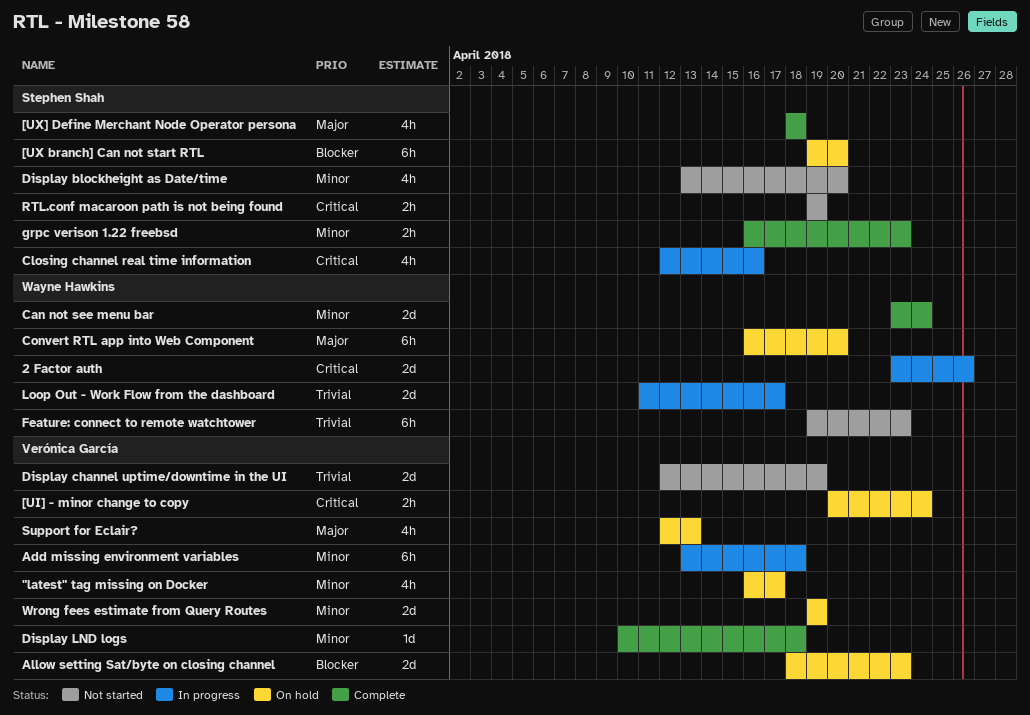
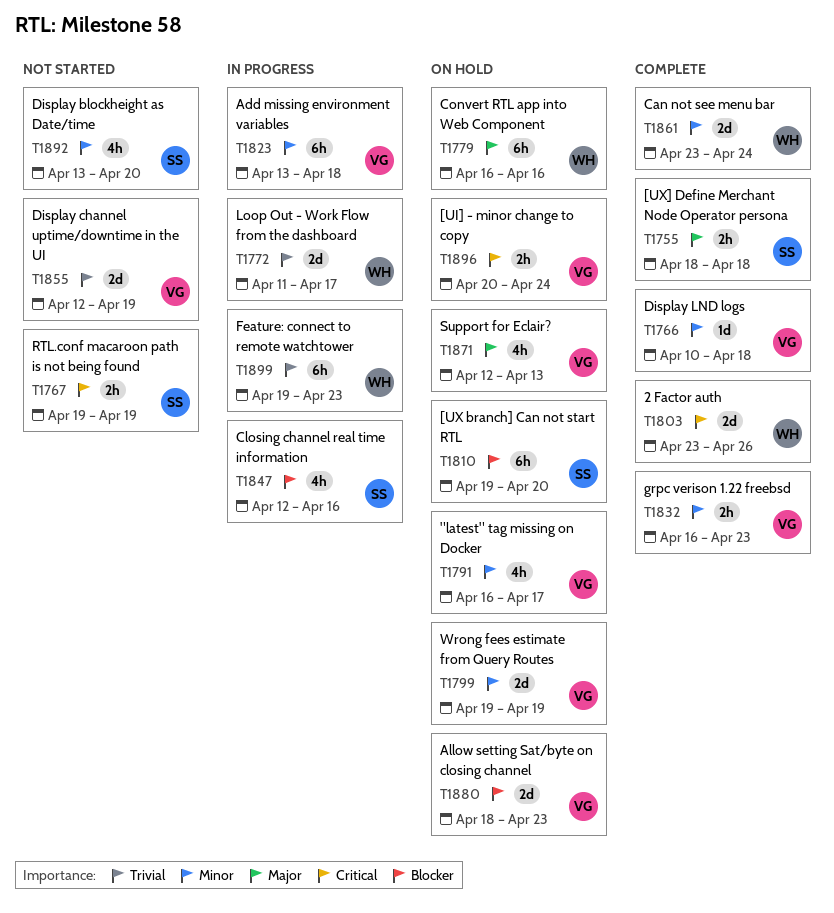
2 Factor auth, status: In progress -> Complete
[UX] Define Merchant Node Operator persona, estimate: 4h -> 2h
Closing channel real time information, priority: Critical -> Blocker
Convert RTL app into Web Component, due: Apr 20 -> Apr 16
Feature: connect to remote watchtower, status: Not started -> In progress
grpc verison 1.22 freebsd, owner: Stephen Shah -> Verónica García

